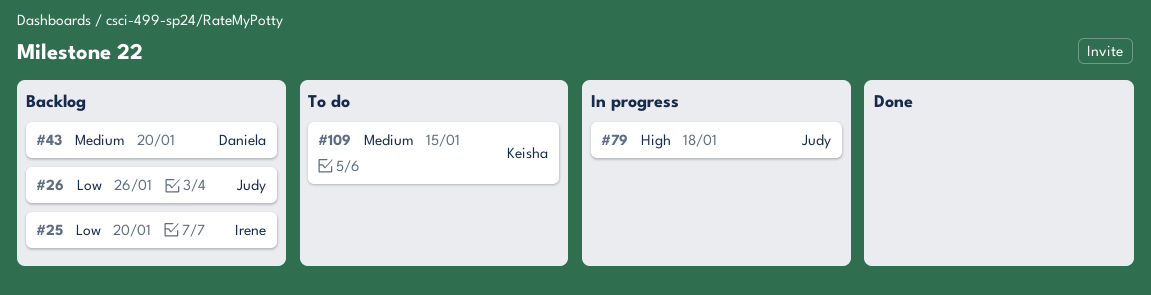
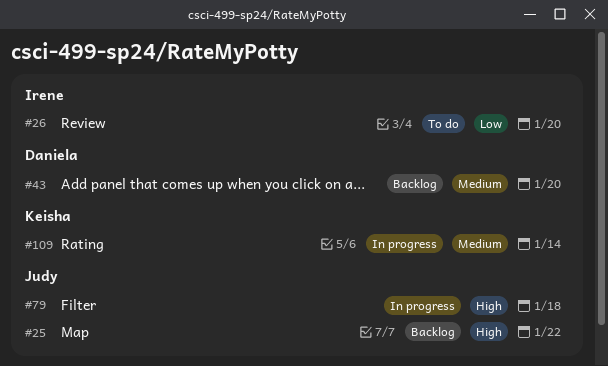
#25, owner: Irene -> Judy
#25, priority: Low -> High
#25, due: Jan 20 -> Jan 22
#26, status: Backlog -> To do
#26, owner: Judy -> Irene
#26, due: Jan 26 -> Jan 20
#109, status: To do -> In progress
#109, due: Jan 15 -> Jan 14

